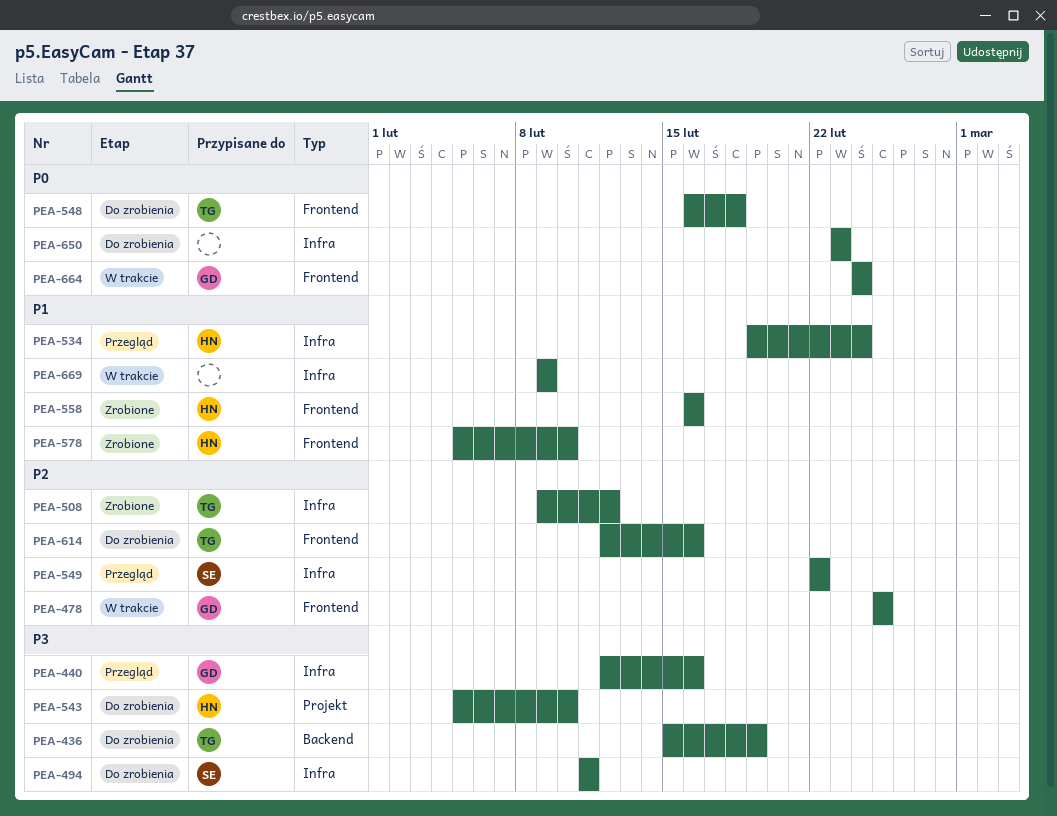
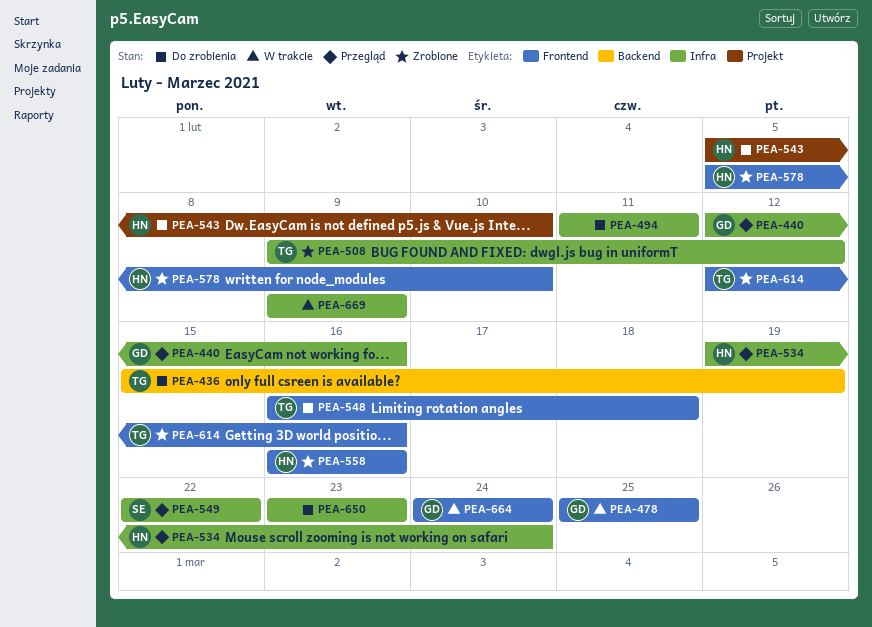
PEA-494, owner: SE -> none
PEA-614, status: Do zrobienia -> Zrobione

